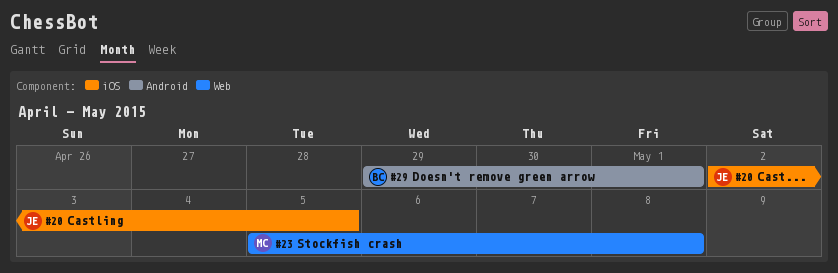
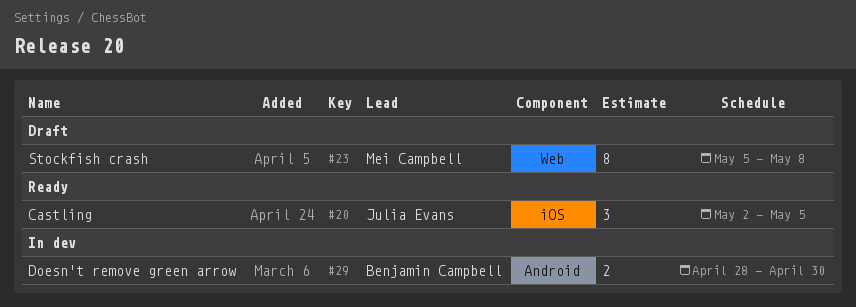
#29, start: Apr 29 -> Apr 28
#29, due: May 1 -> Apr 30

